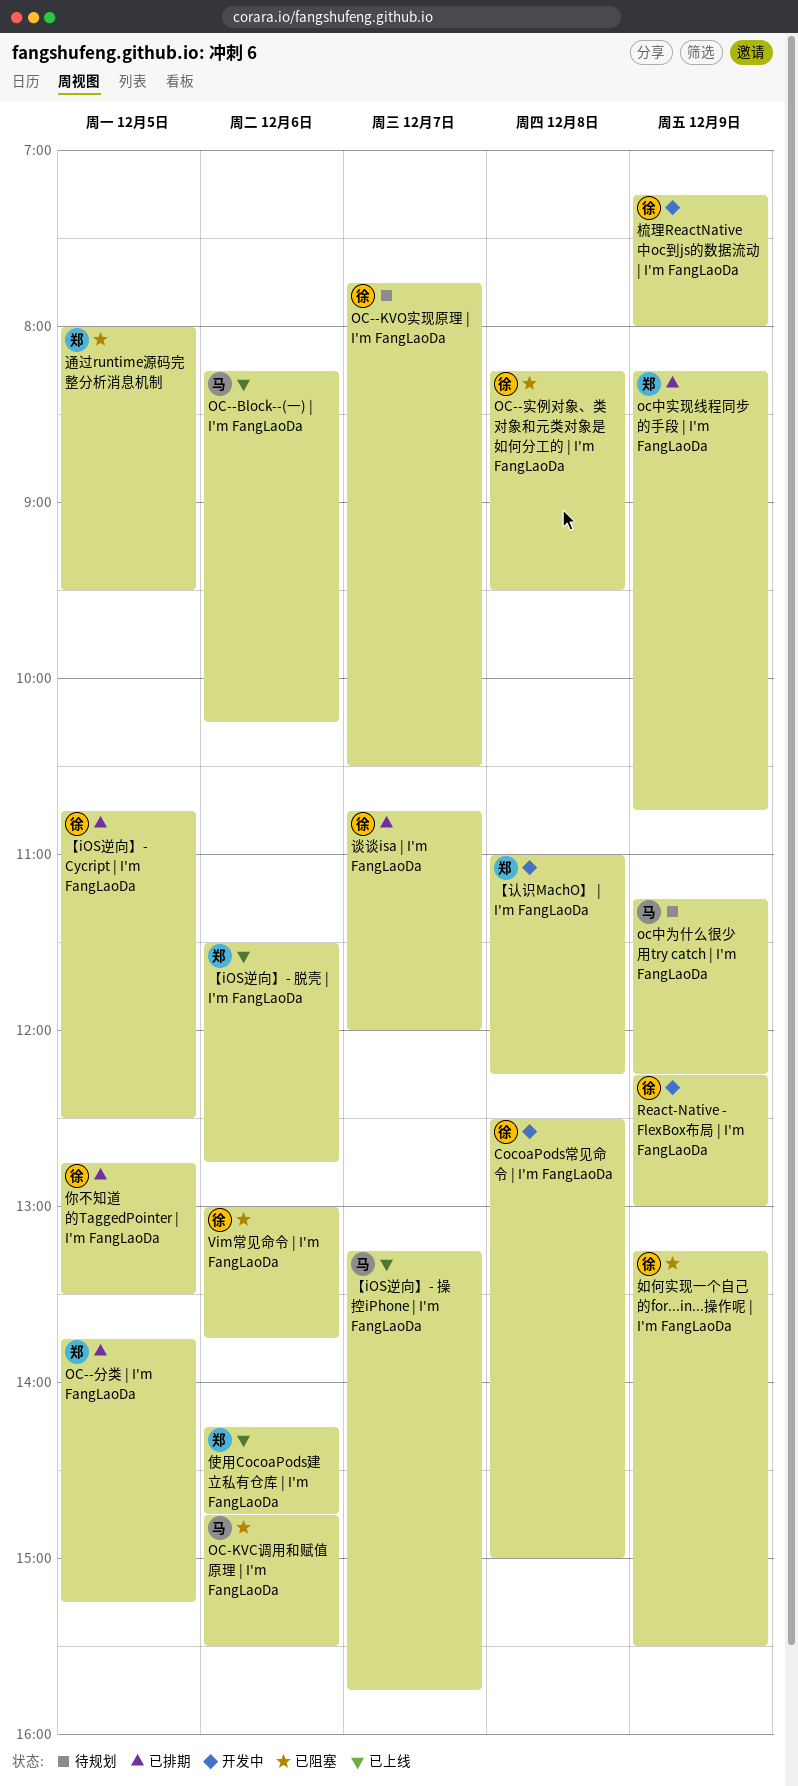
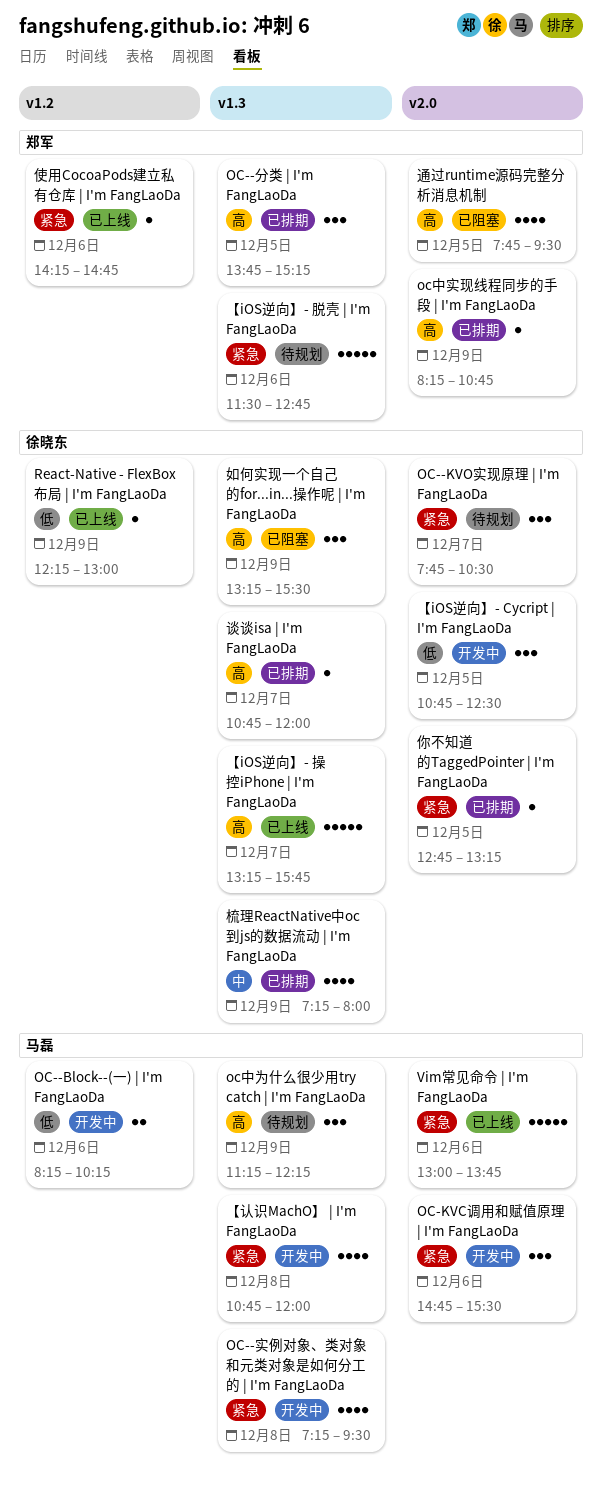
CocoaPods常见命令 | I'm FangLaoDa: present -> none
OC--Block--(一) | I'm FangLaoDa, status: 已上线 -> 开发中
OC--实例对象、类对象和元类对象是如何分工的 | I'm FangLaoDa, status: 已阻塞 -> 开发中
OC--实例对象、类对象和元类对象是如何分工的 | I'm FangLaoDa, owner: 徐晓东 -> 马磊
OC--实例对象、类对象和元类对象是如何分工的 | I'm FangLaoDa, begins: 08:15 -> 07:15
OC-KVC调用和赋值原理 | I'm FangLaoDa, status: 已阻塞 -> 开发中
React-Native - FlexBox布局 | I'm FangLaoDa, status: 开发中 -> 已上线
Vim常见命令 | I'm FangLaoDa, status: 已阻塞 -> 已上线
Vim常见命令 | I'm FangLaoDa, owner: 徐晓东 -> 马磊
【iOS逆向】- Cycript | I'm FangLaoDa, status: 已排期 -> 开发中
【iOS逆向】- 操控iPhone | I'm FangLaoDa, owner: 马磊 -> 徐晓东
【iOS逆向】- 脱壳 | I'm FangLaoDa, status: 已上线 -> 待规划
【认识MachO】 | I'm FangLaoDa, owner: 郑军 -> 马磊
【认识MachO】 | I'm FangLaoDa, begins: 11:00 -> 10:45
【认识MachO】 | I'm FangLaoDa, ends: 12:15 -> 12:00
你不知道的TaggedPointer | I'm FangLaoDa, ends: 13:30 -> 13:15
梳理ReactNative中oc到js的数据流动 | I'm FangLaoDa, status: 开发中 -> 已排期
通过runtime源码完整分析消息机制, begins: 08:00 -> 07:45

